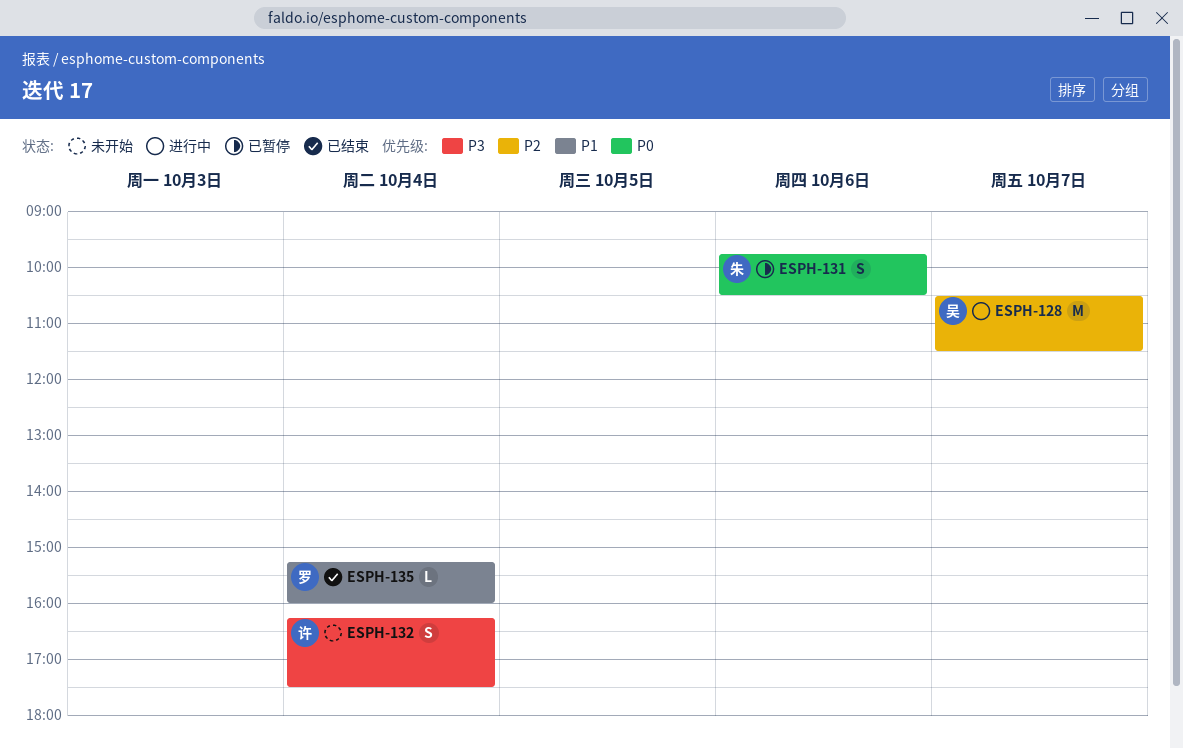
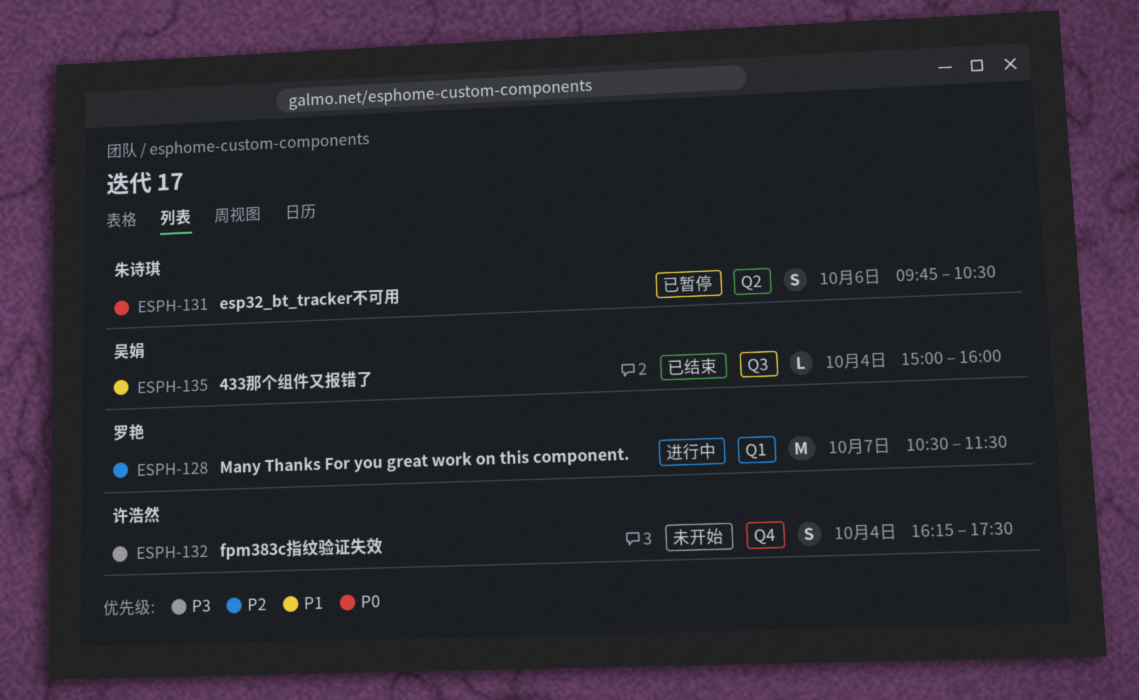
ESPH-128, owner: 吴娟 -> 罗艳
ESPH-135, owner: 罗艳 -> 吴娟
ESPH-135, begins: 15:15 -> 15:00

